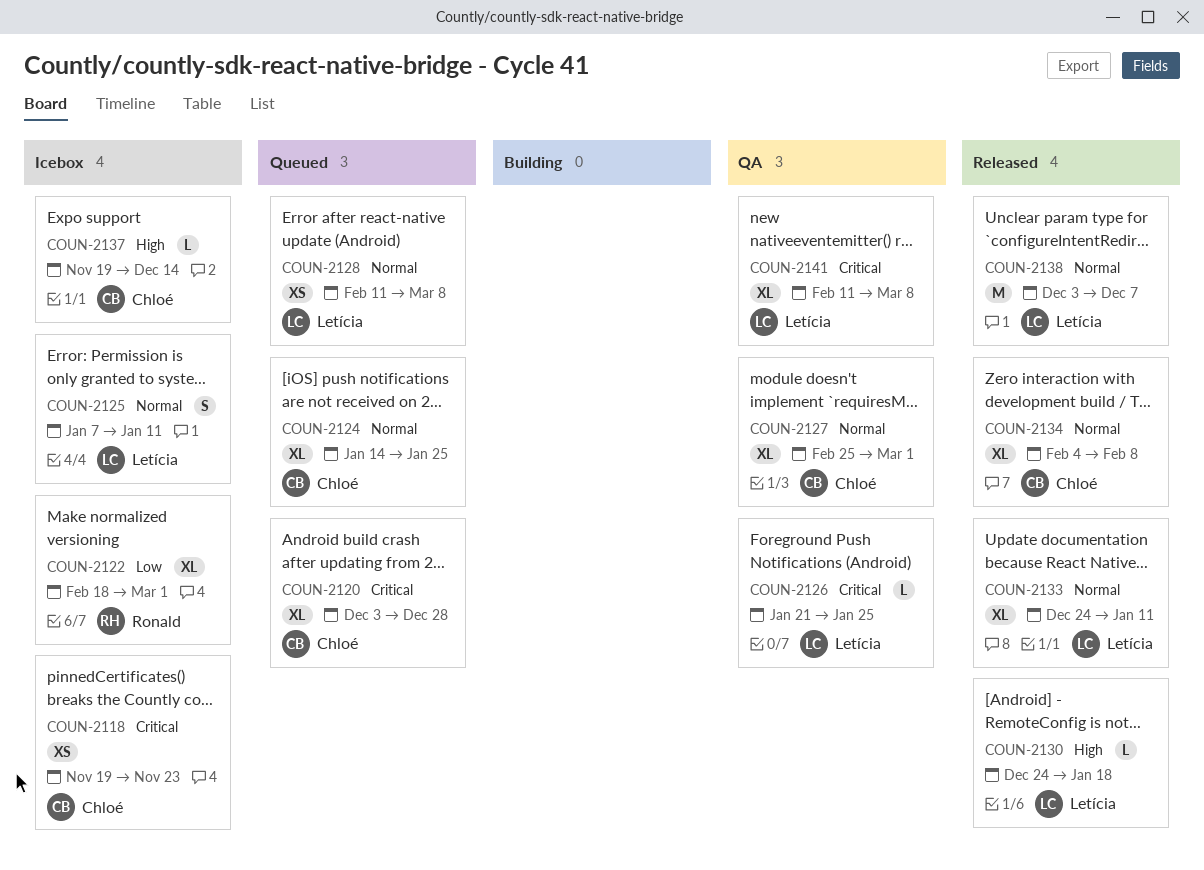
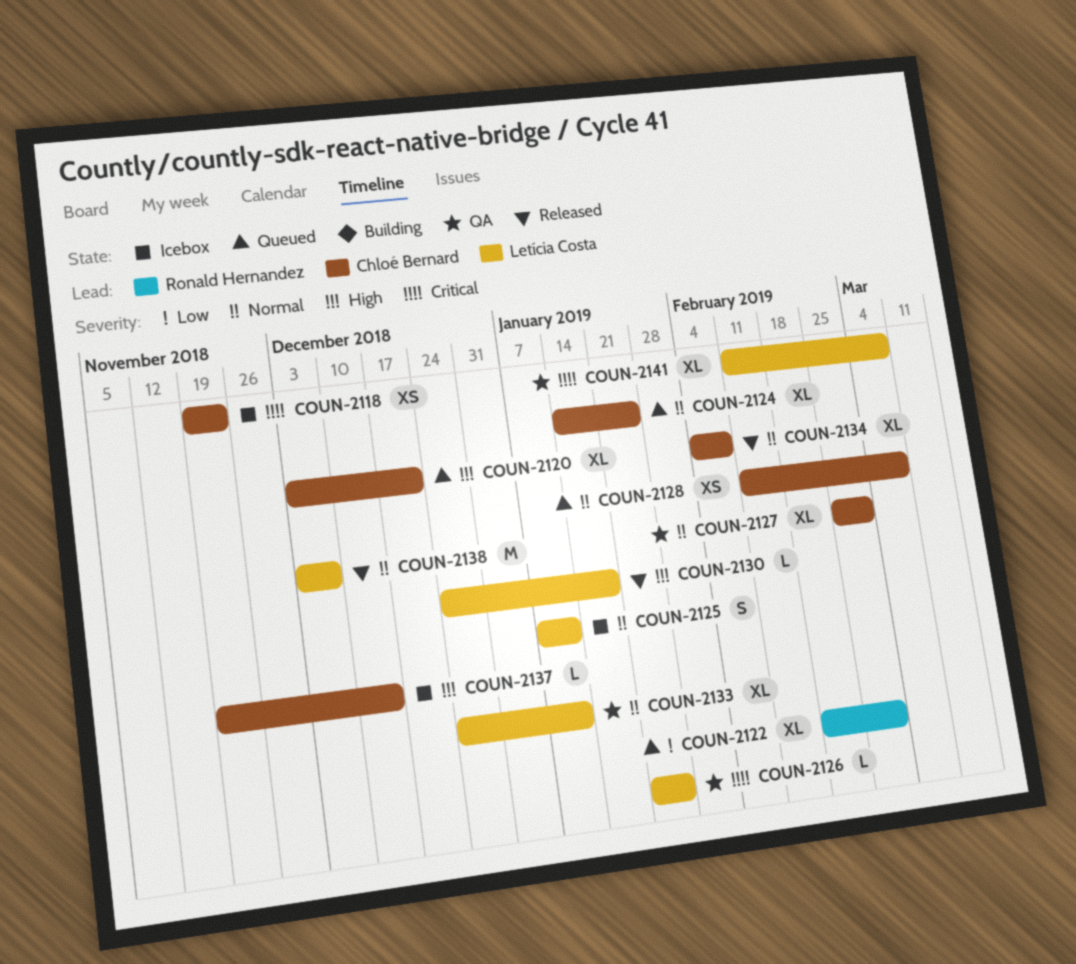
COUN-2120, priority: Critical -> High
COUN-2120, due: Dec 28 -> Dec 21
COUN-2122, status: Icebox -> Queued
COUN-2128, owner: Letícia Costa -> Chloé Bernard
COUN-2133, status: Released -> QA

